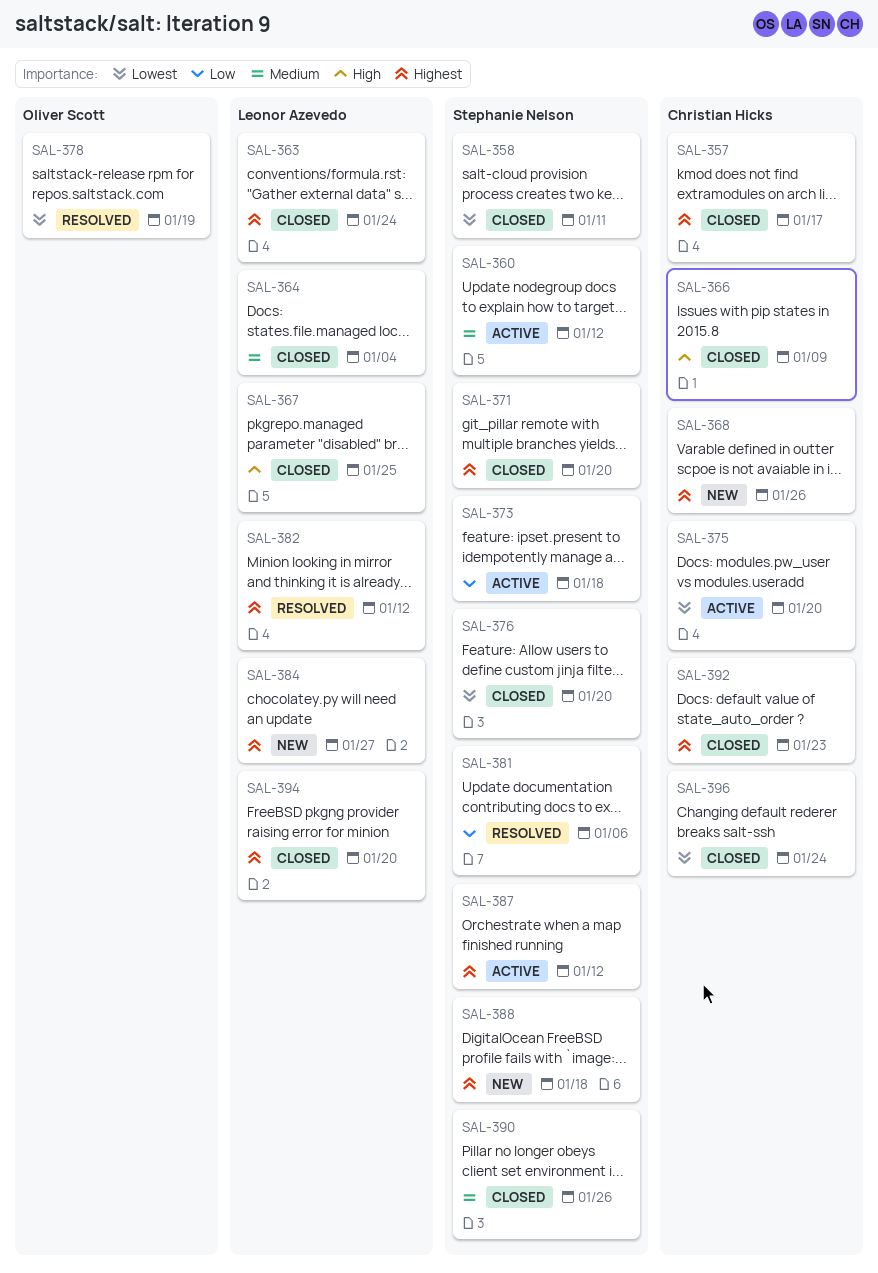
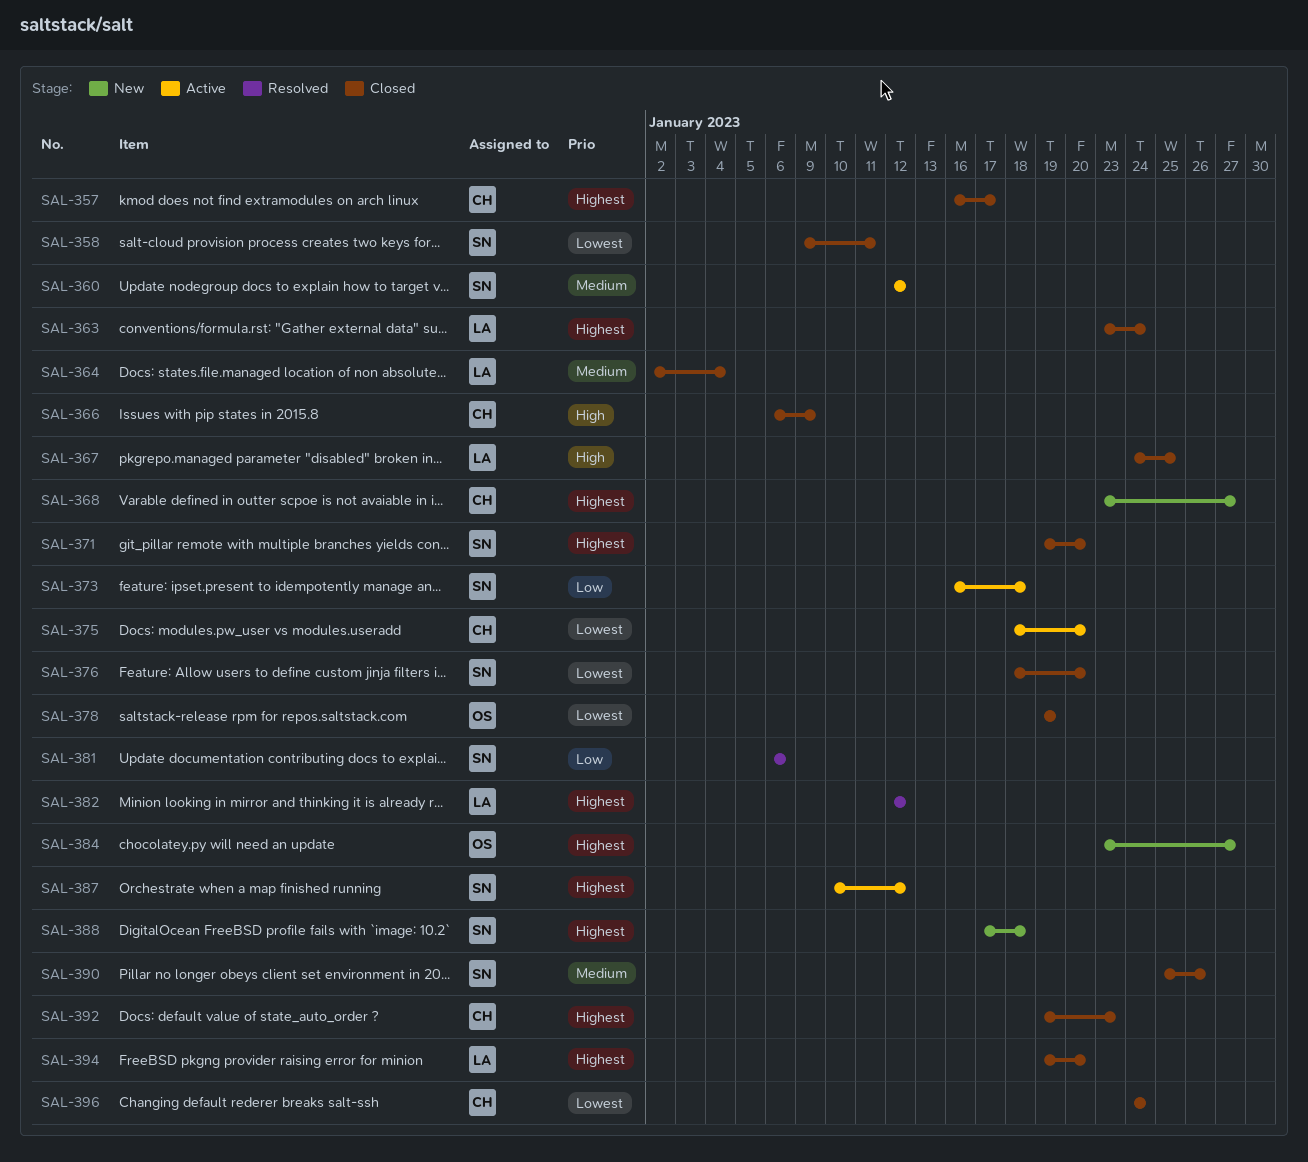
SAL-368, due: Jan 26 -> Jan 27
SAL-378, status: Resolved -> Closed
SAL-384, owner: Leonor Azevedo -> Oliver Scott

